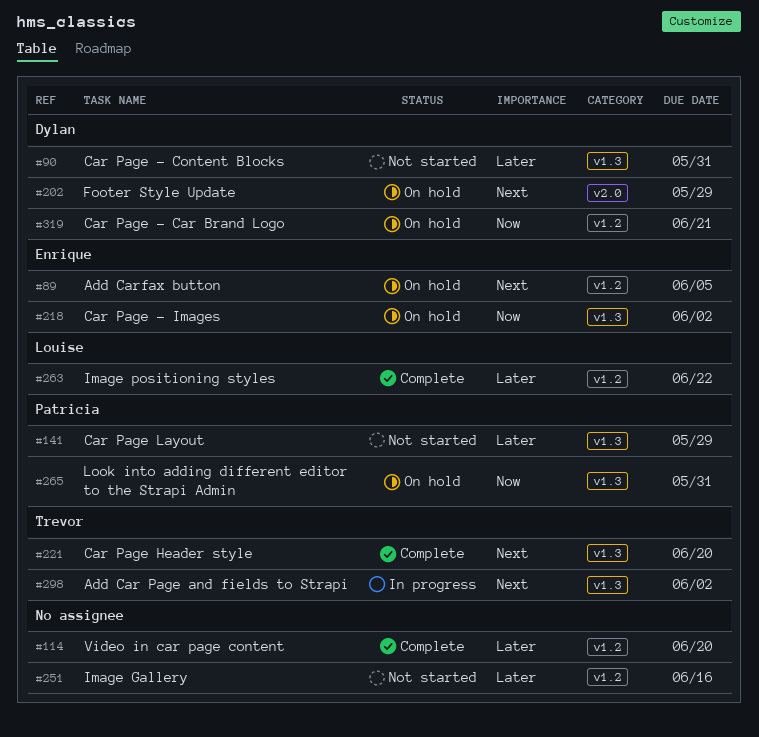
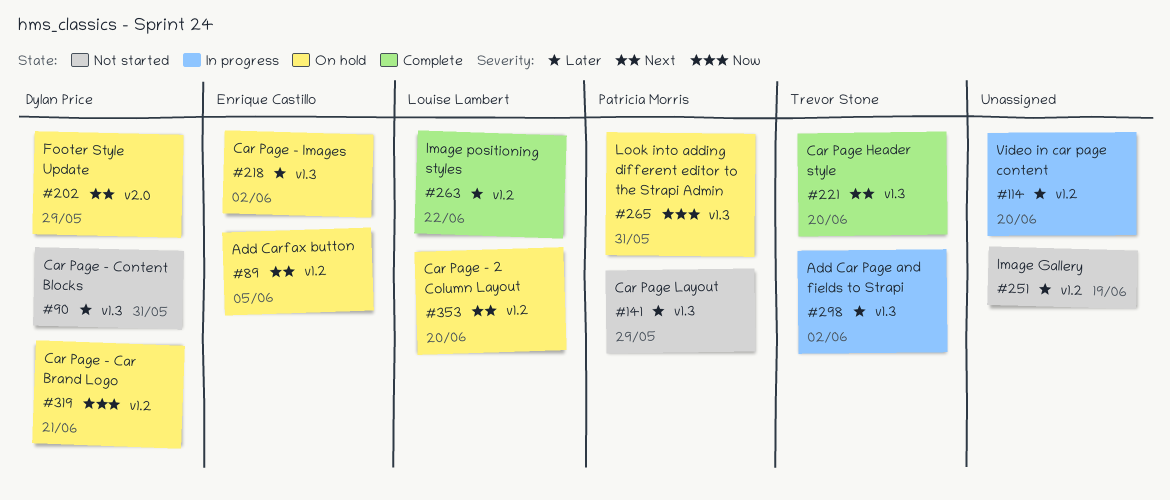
#114, status: Complete -> In progress
#218, priority: Now -> Later
#251, due: Jun 16 -> Jun 19
#298, priority: Next -> Later
#353: none -> present

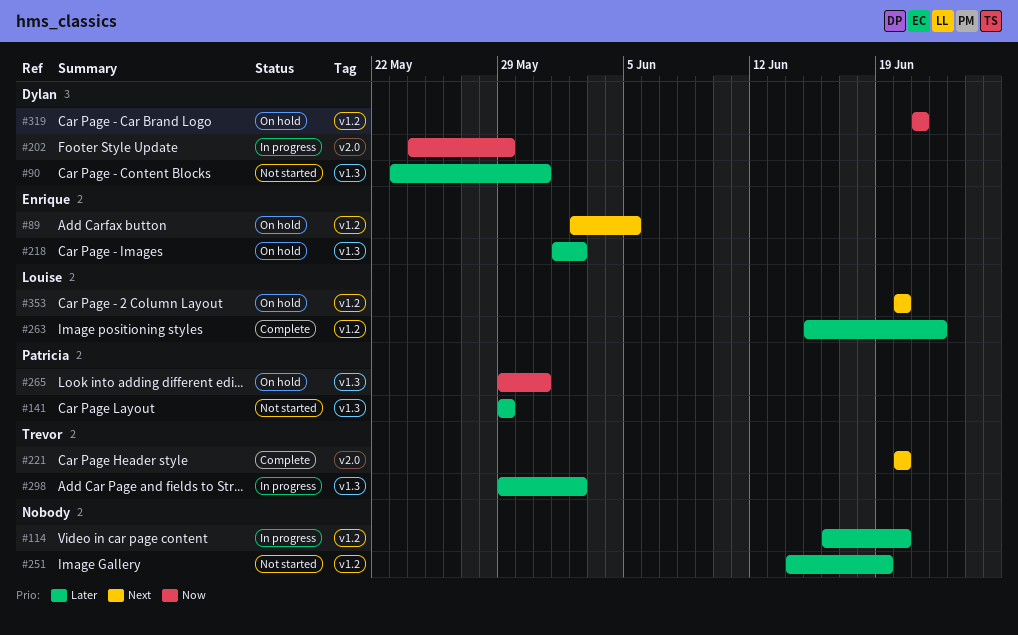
#202, status: On hold -> In progress
#202, priority: Next -> Now
#221, label: v1.3 -> v2.0

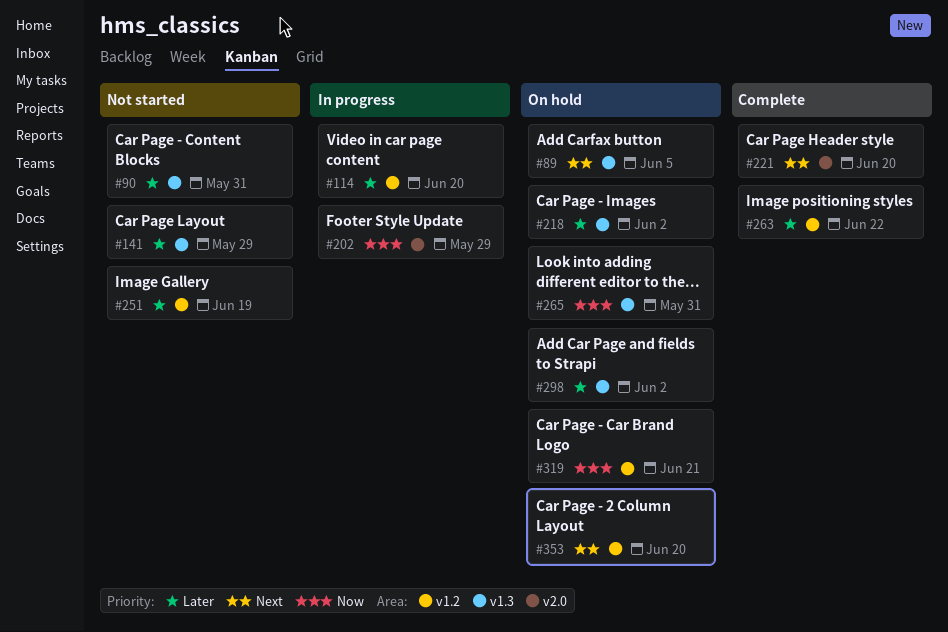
#89, label: v1.2 -> v1.3
#298, status: In progress -> On hold

